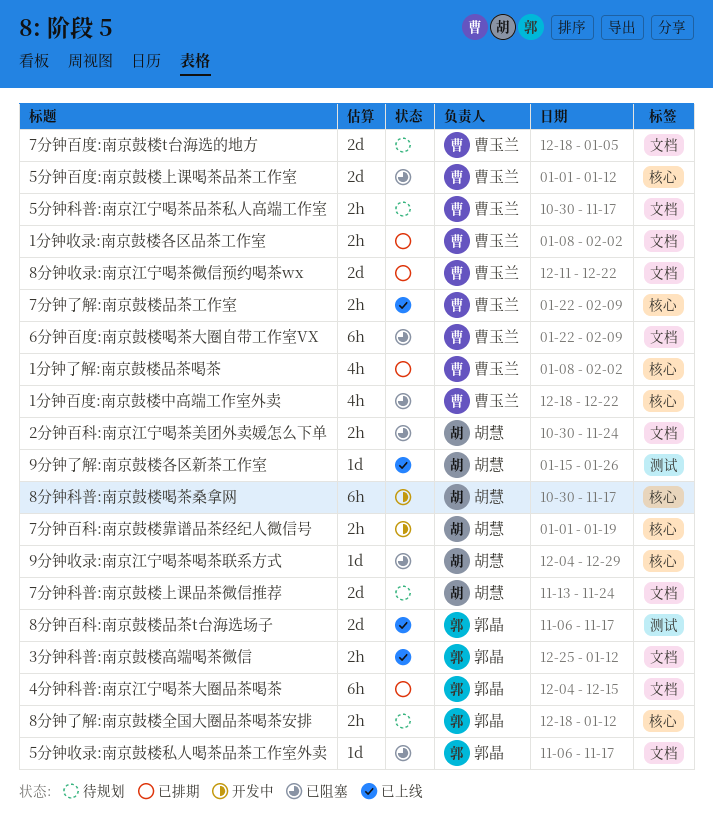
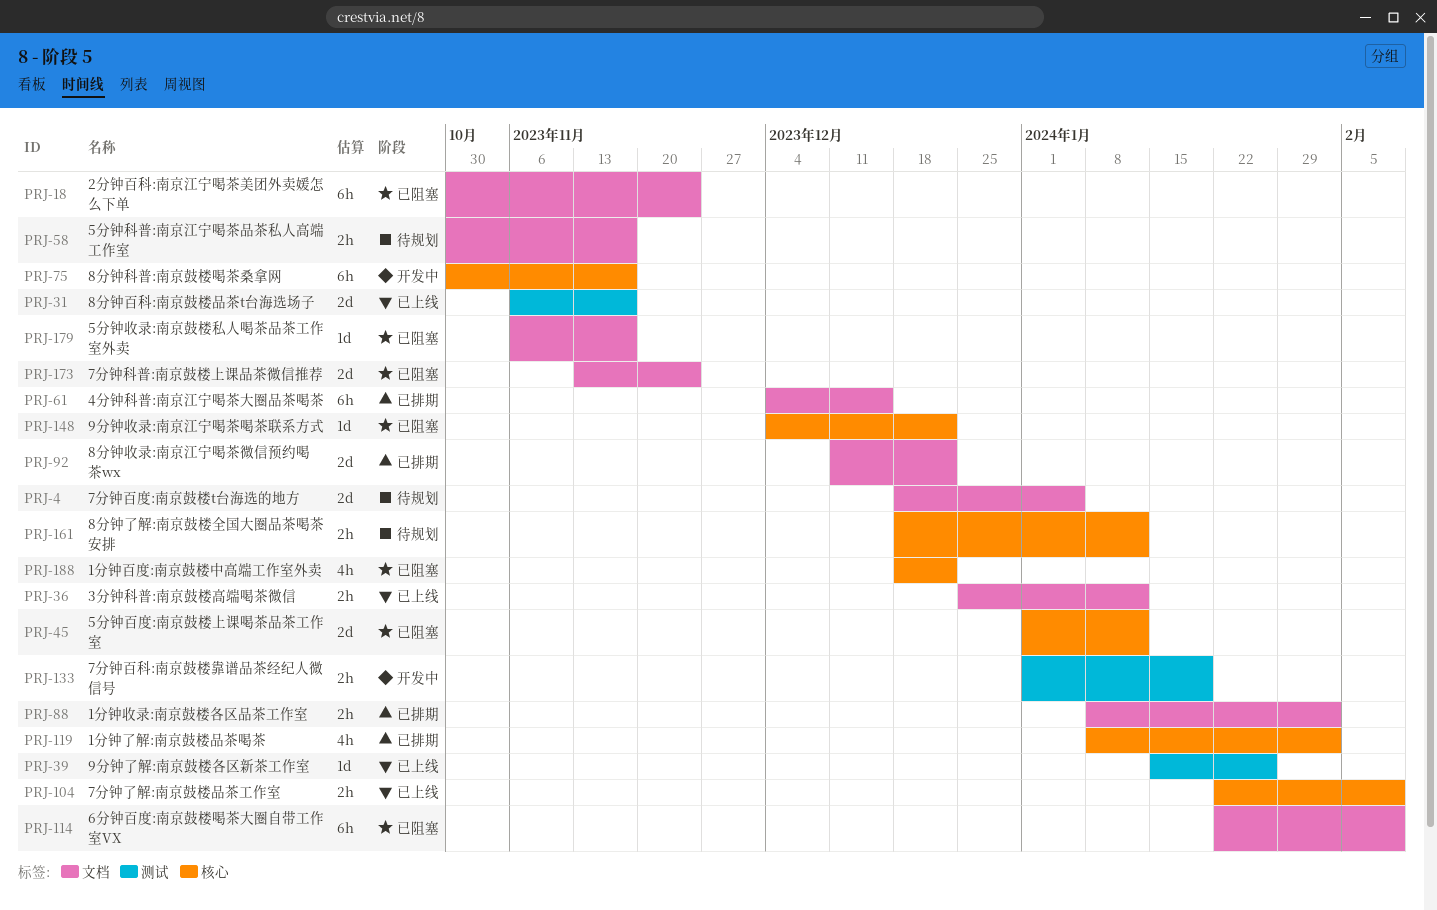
2分钟百科:南京江宁喝茶美团外卖媛怎么下单, estimate: 2h -> 6h
7分钟百科:南京鼓楼靠谱品茶经纪人微信号, label: 核心 -> 测试
7分钟科普:南京鼓楼上课品茶微信推荐, status: 待规划 -> 已阻塞
9分钟收录:南京江宁喝茶喝茶联系方式, due: Dec 29 -> Dec 22

